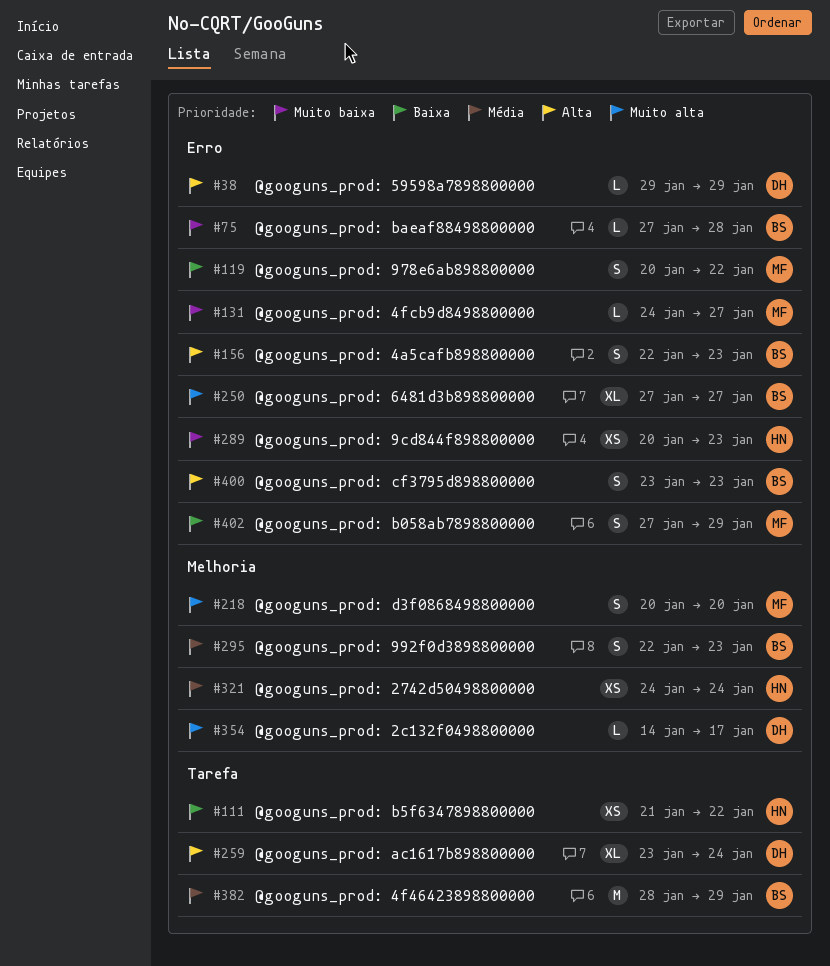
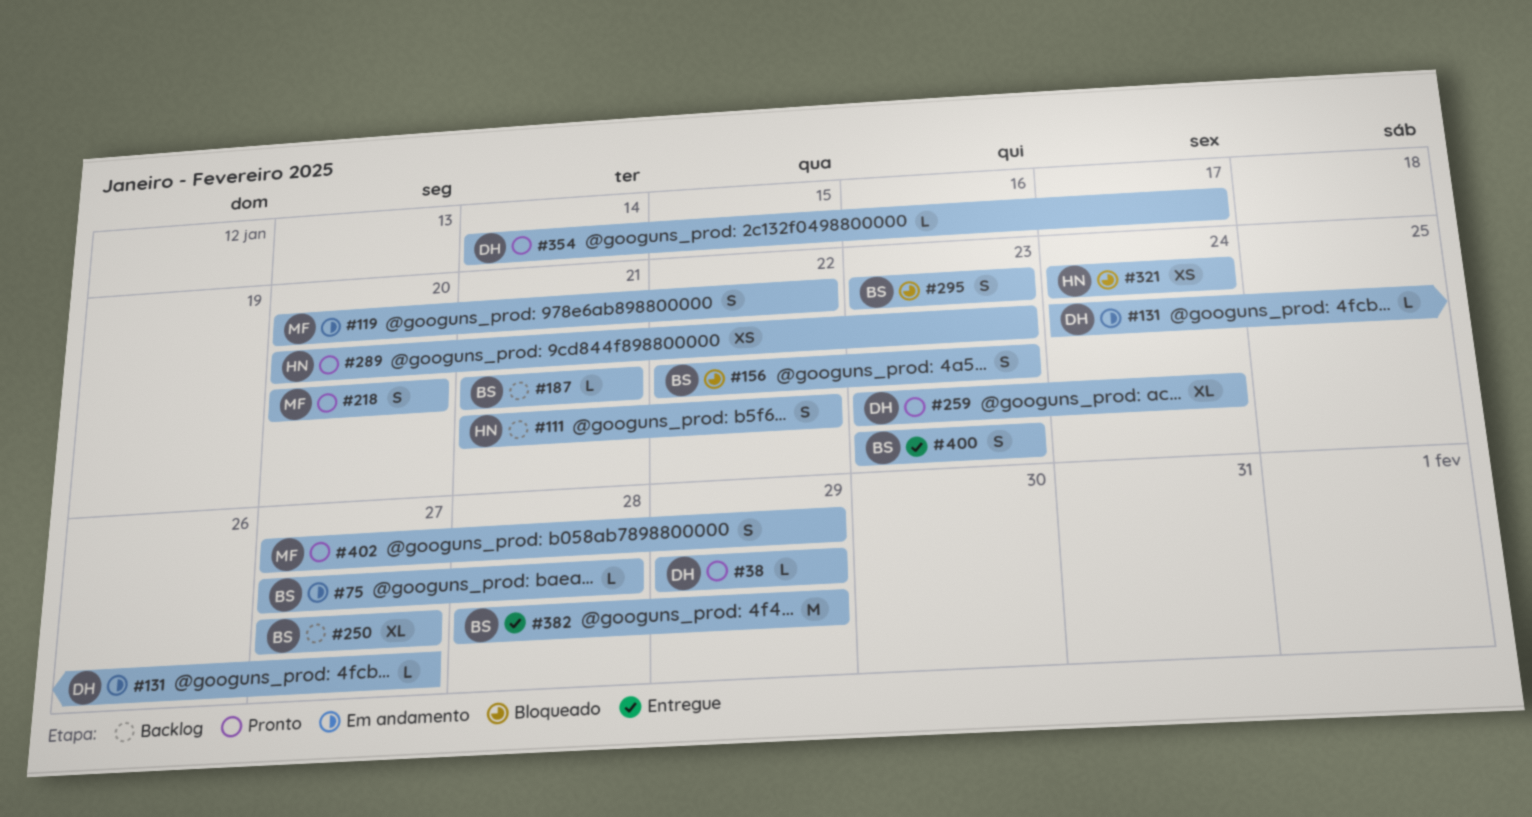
#111, estimate: XS -> S
#131, owner: MF -> DH
#187: none -> present
#295, start: Jan 22 -> Jan 23

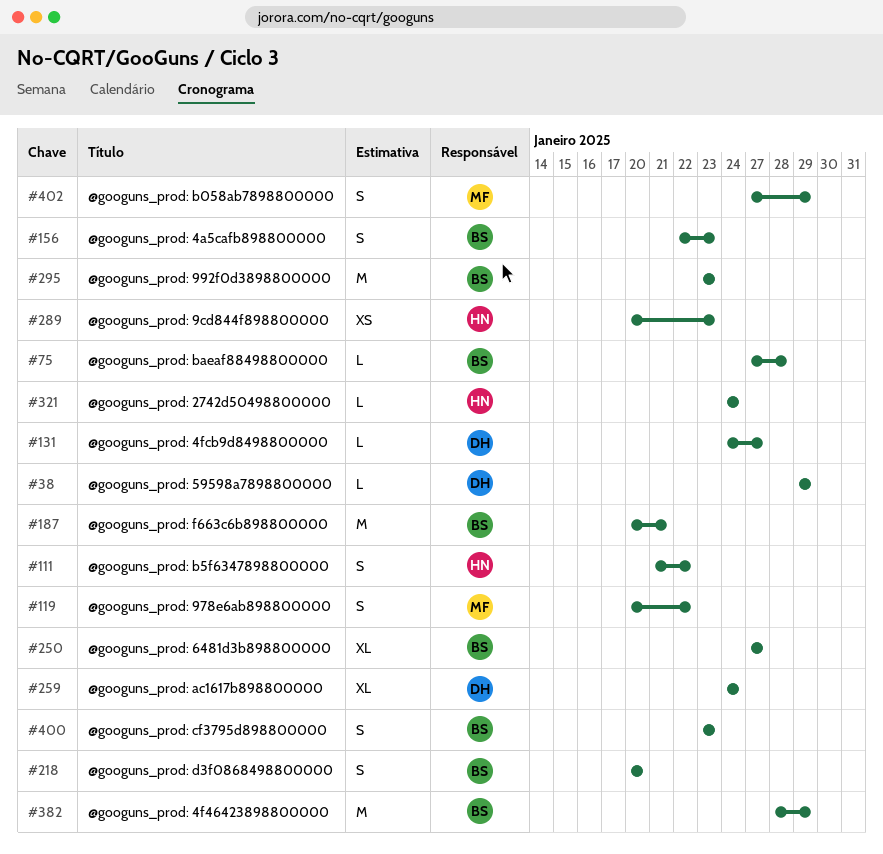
#187, estimate: L -> M
#187, start: Jan 21 -> Jan 20
#218, owner: MF -> BS
#259, start: Jan 23 -> Jan 24
#295, estimate: S -> M
#321, estimate: XS -> L
#354: present -> none

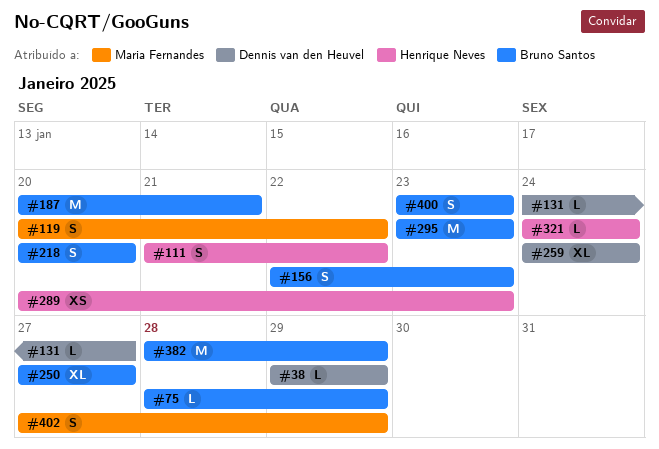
#75, start: Jan 27 -> Jan 28
#75, due: Jan 28 -> Jan 29

